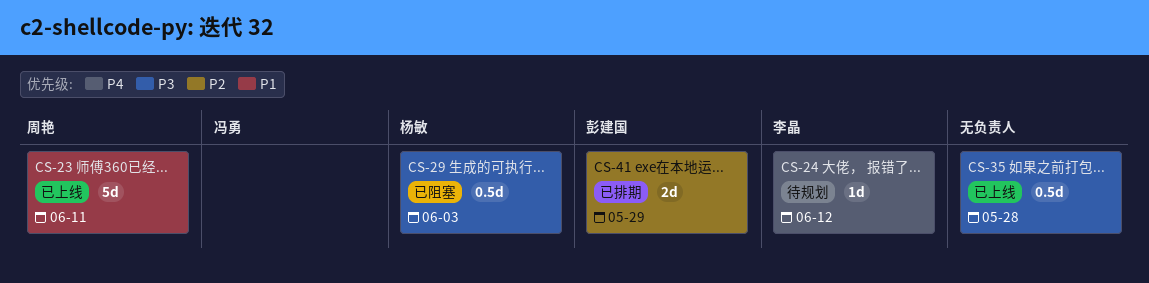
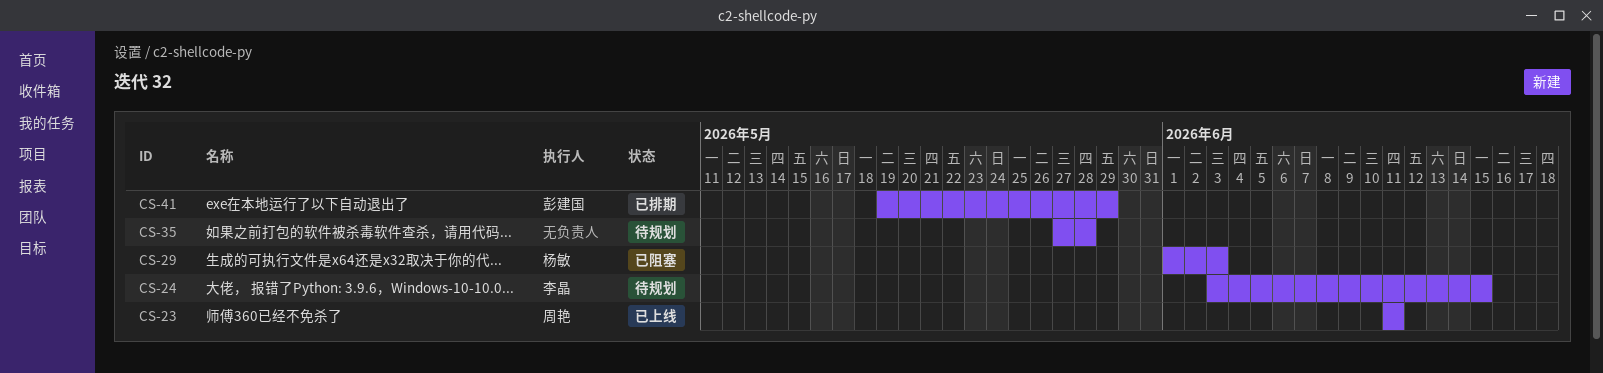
CS-24, due: Jun 12 -> Jun 15
CS-35, status: 已上线 -> 待规划

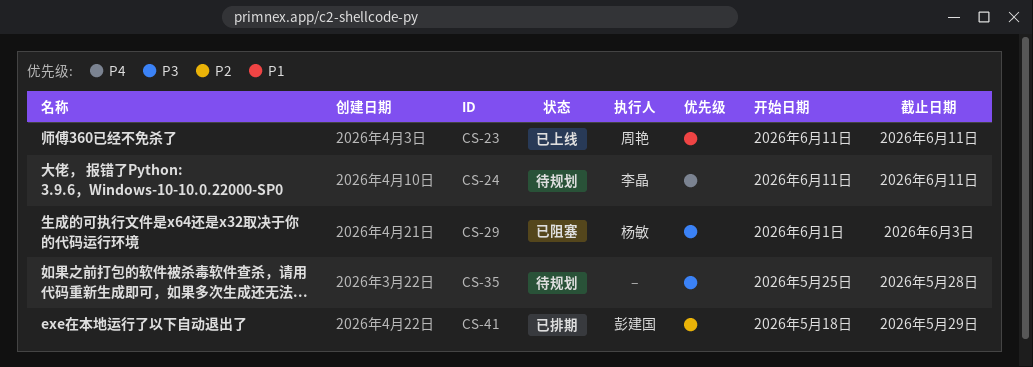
CS-24, start: Jun 3 -> Jun 11
CS-24, due: Jun 15 -> Jun 11
CS-35, start: May 27 -> May 25
CS-41, start: May 19 -> May 18

